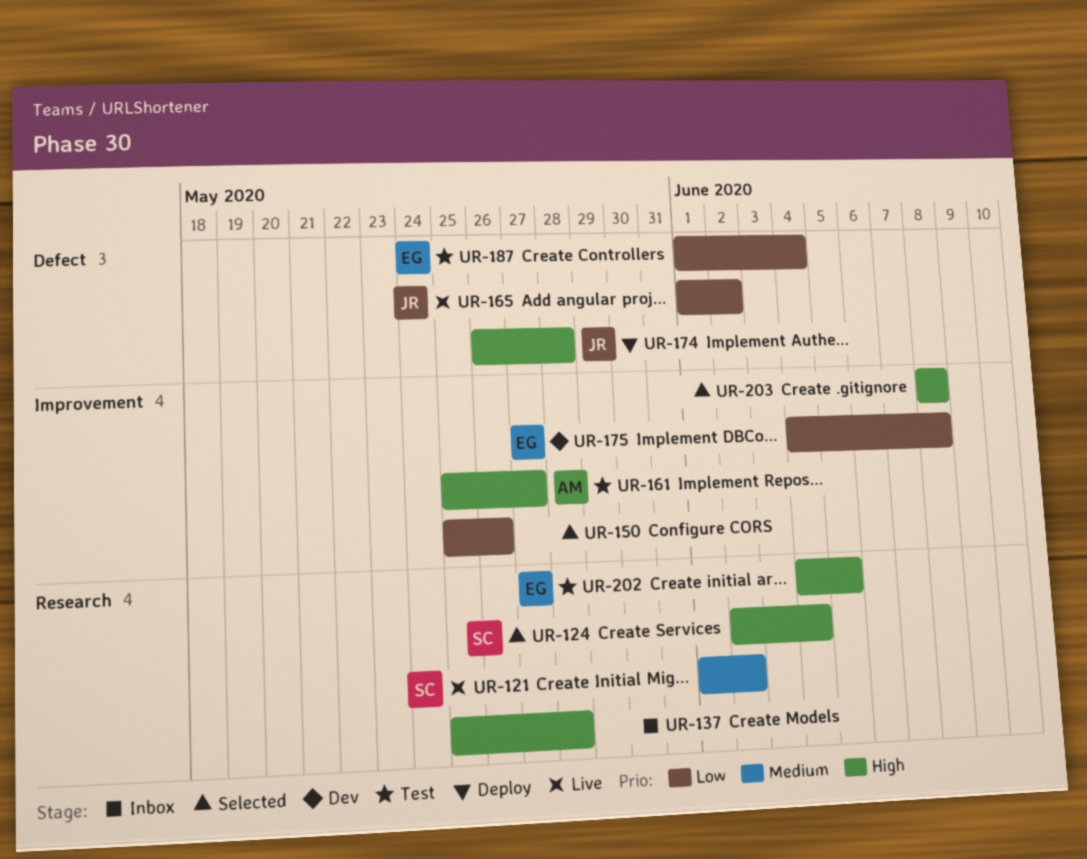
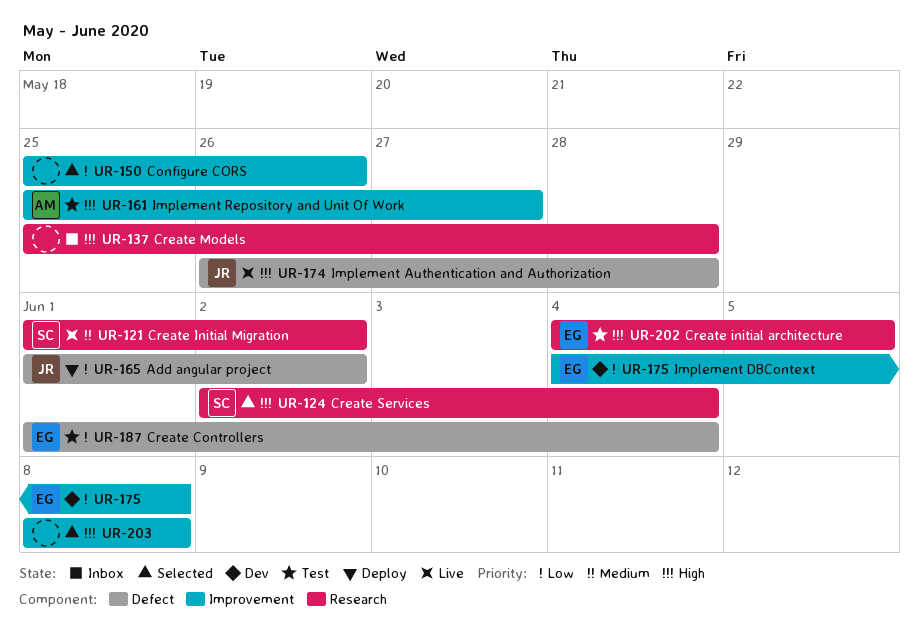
UR-165, status: Live -> Deploy
UR-174, status: Deploy -> Live

